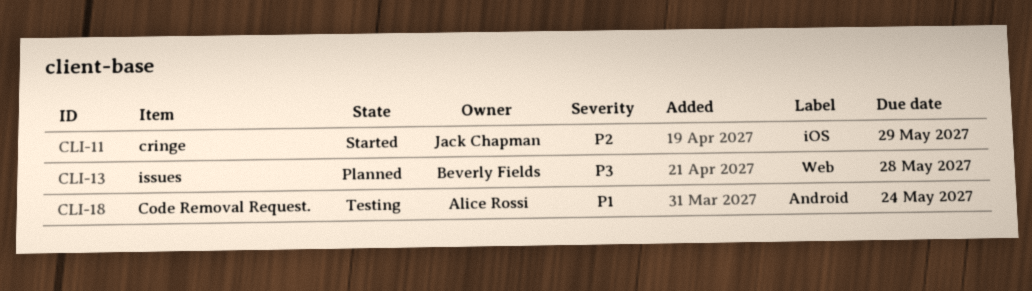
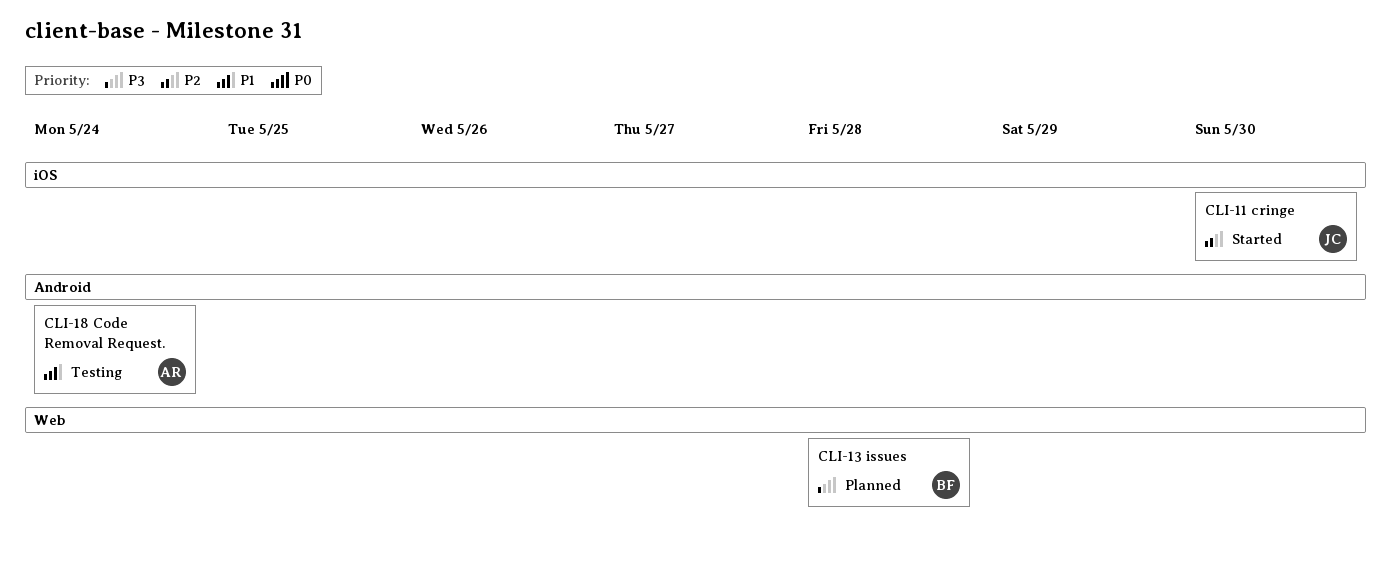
CLI-11, due: May 29 -> May 30

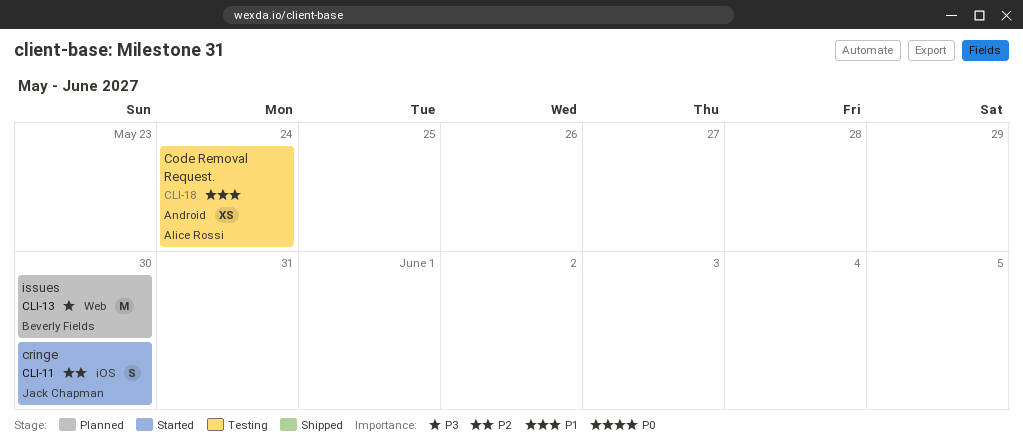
CLI-13, due: May 28 -> May 30

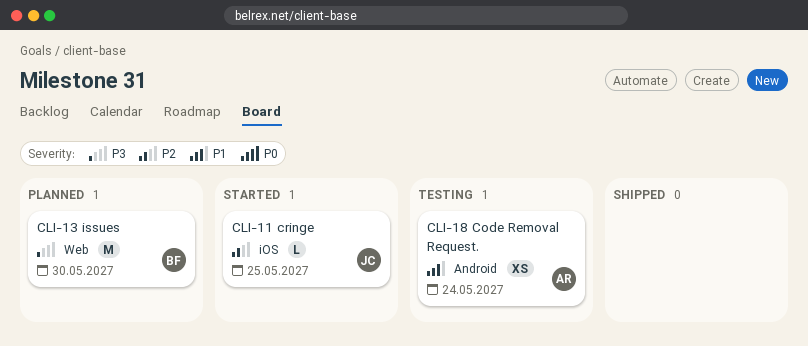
CLI-11, estimate: S -> L
CLI-11, due: May 30 -> May 25

